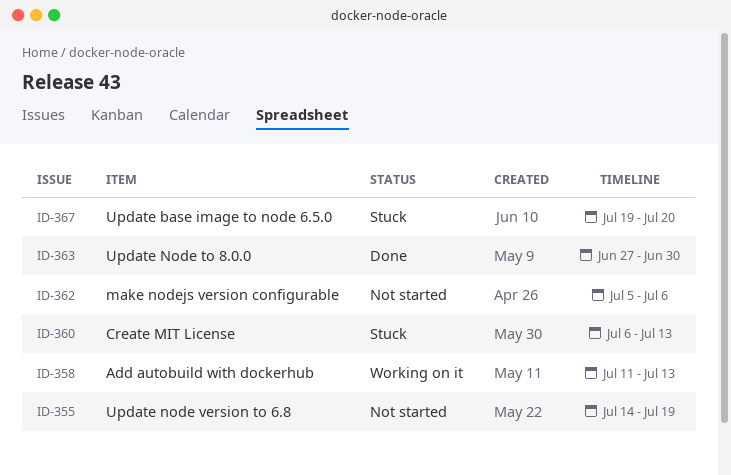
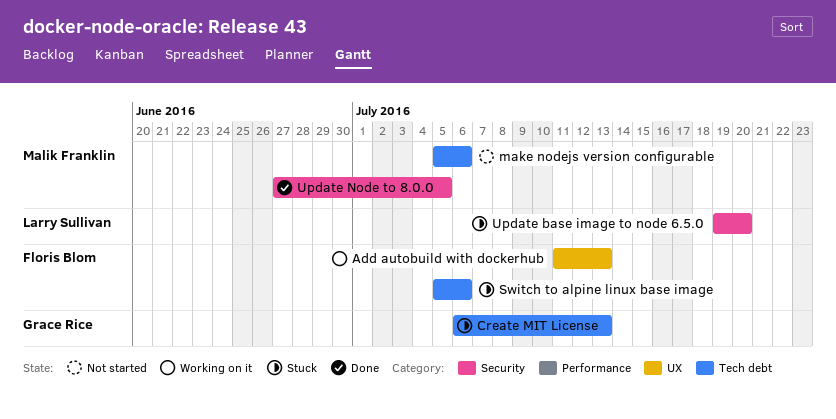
Switch to alpine linux base image: none -> present
Update Node to 8.0.0, due: Jun 30 -> Jul 5
Update node version to 6.8: present -> none

